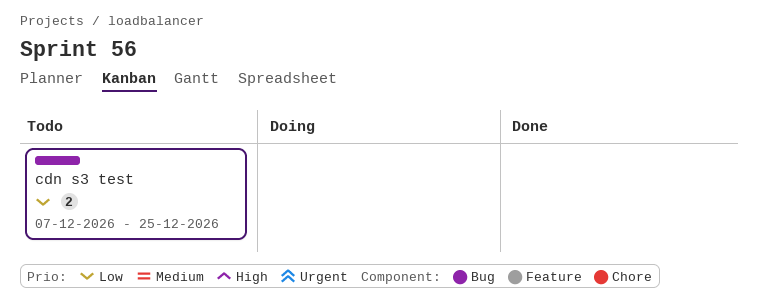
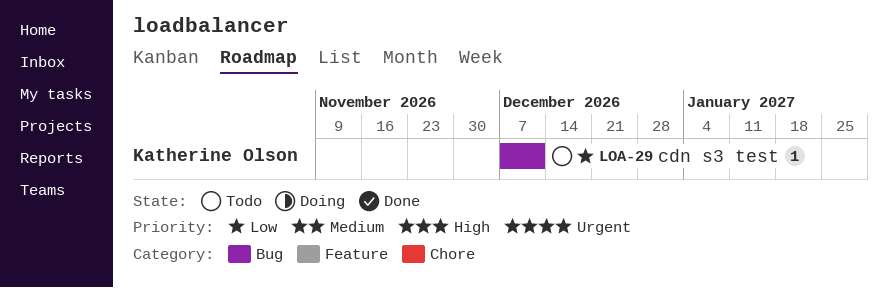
cdn s3 test, estimate: 2 -> 1
cdn s3 test, due: Dec 25 -> Dec 11

